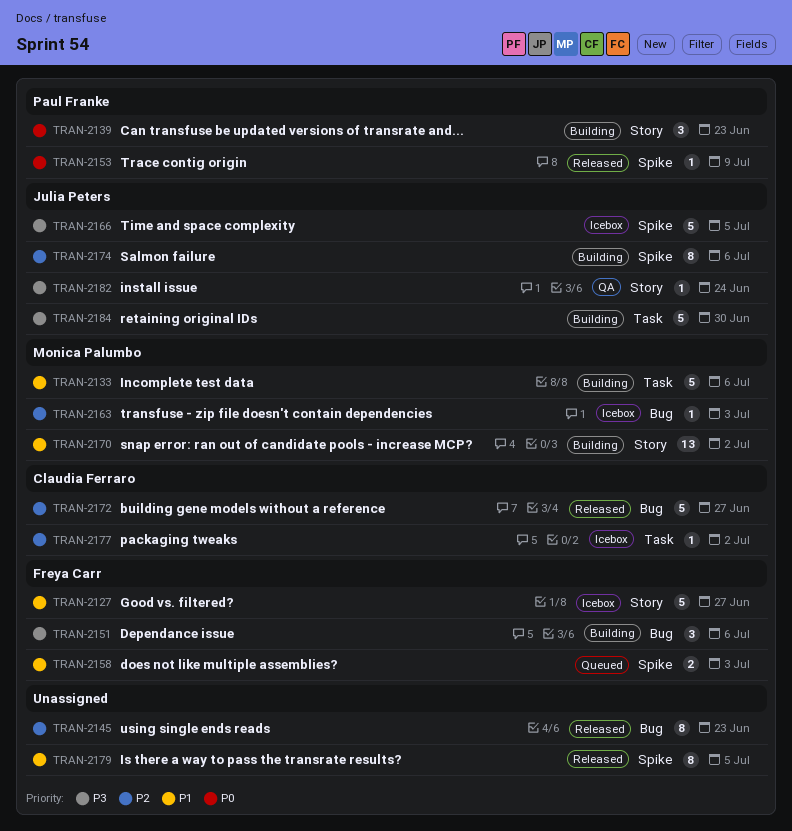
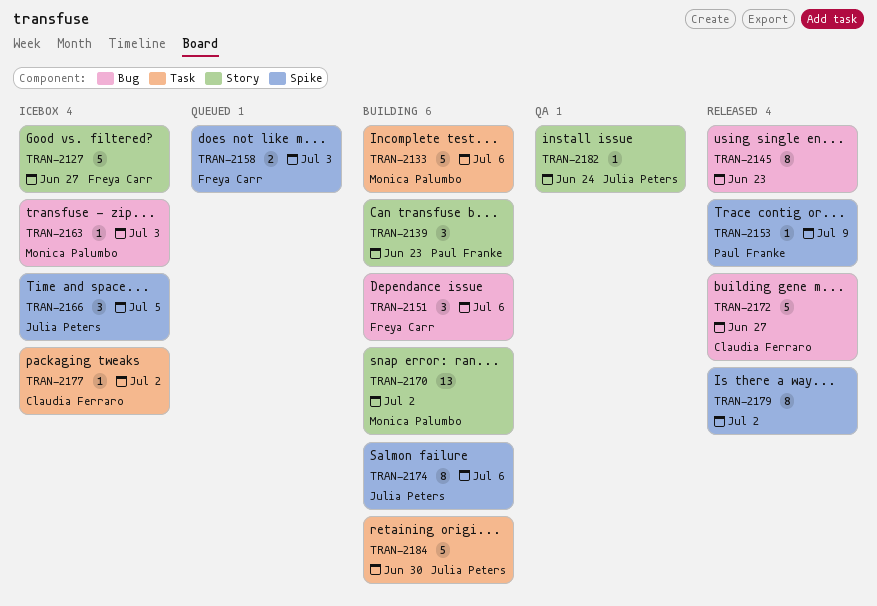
TRAN-2166, estimate: 5 -> 3
TRAN-2179, due: Jul 5 -> Jul 2

